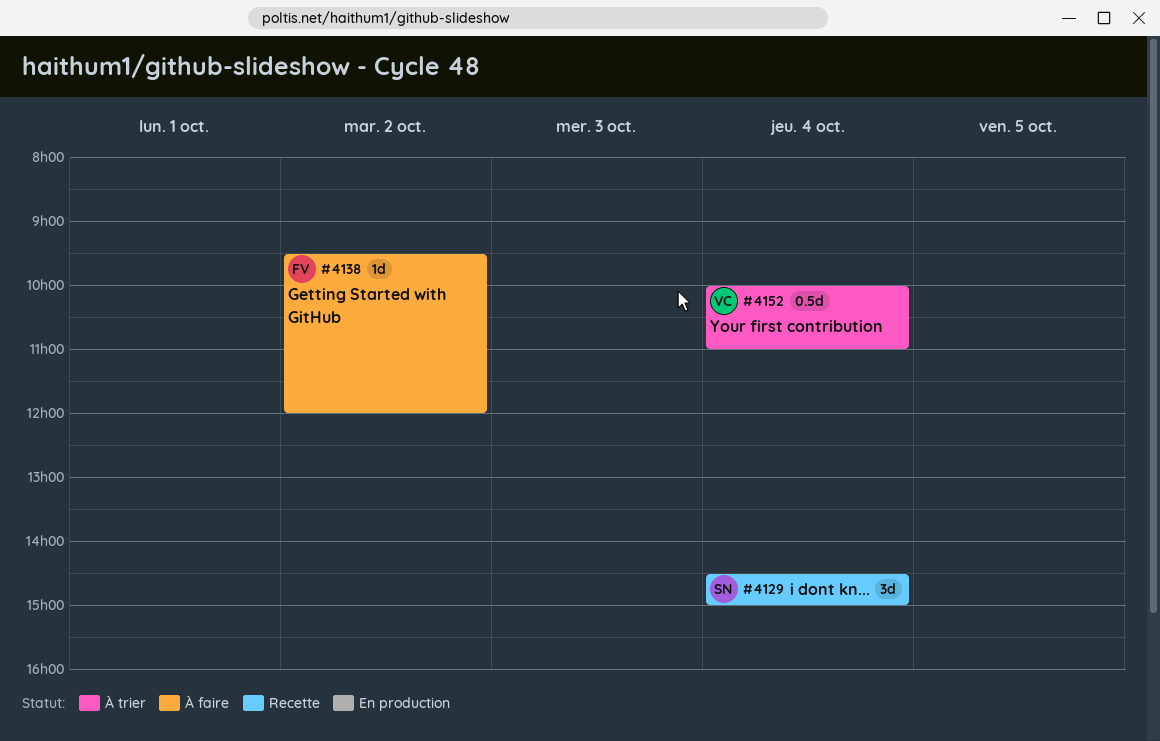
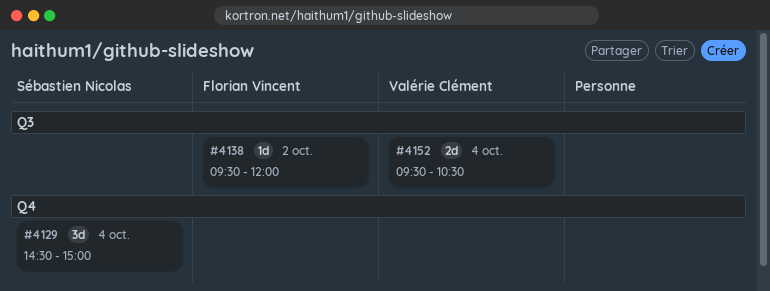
#4152, estimate: 0.5d -> 2d
#4152, begins: 10:00 -> 09:30
#4152, ends: 11:00 -> 10:30

